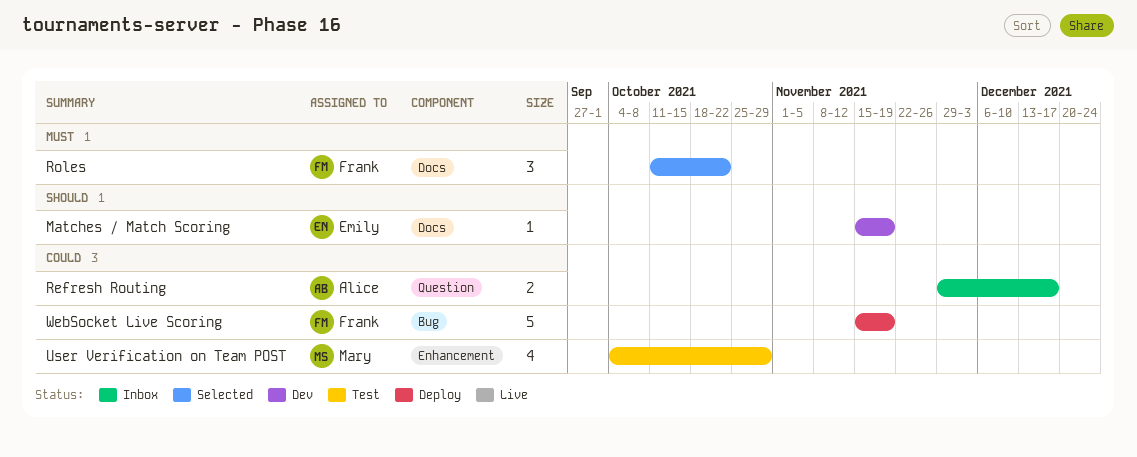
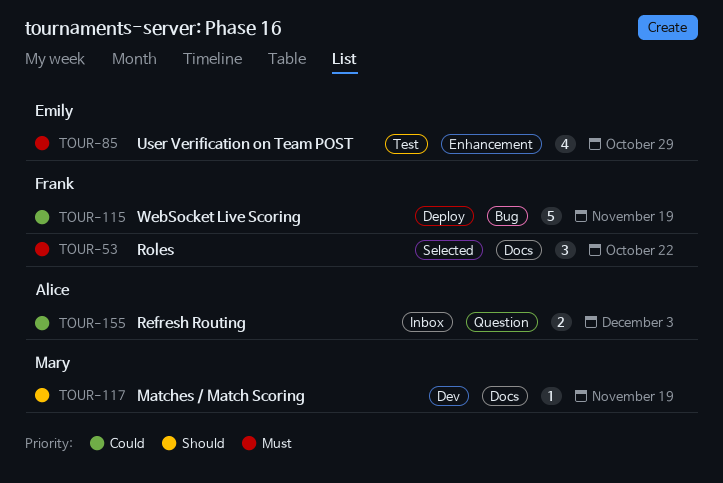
Matches / Match Scoring, owner: Emily -> Mary
Refresh Routing, due: Dec 17 -> Dec 3
User Verification on Team POST, owner: Mary -> Emily
User Verification on Team POST, priority: Could -> Must

